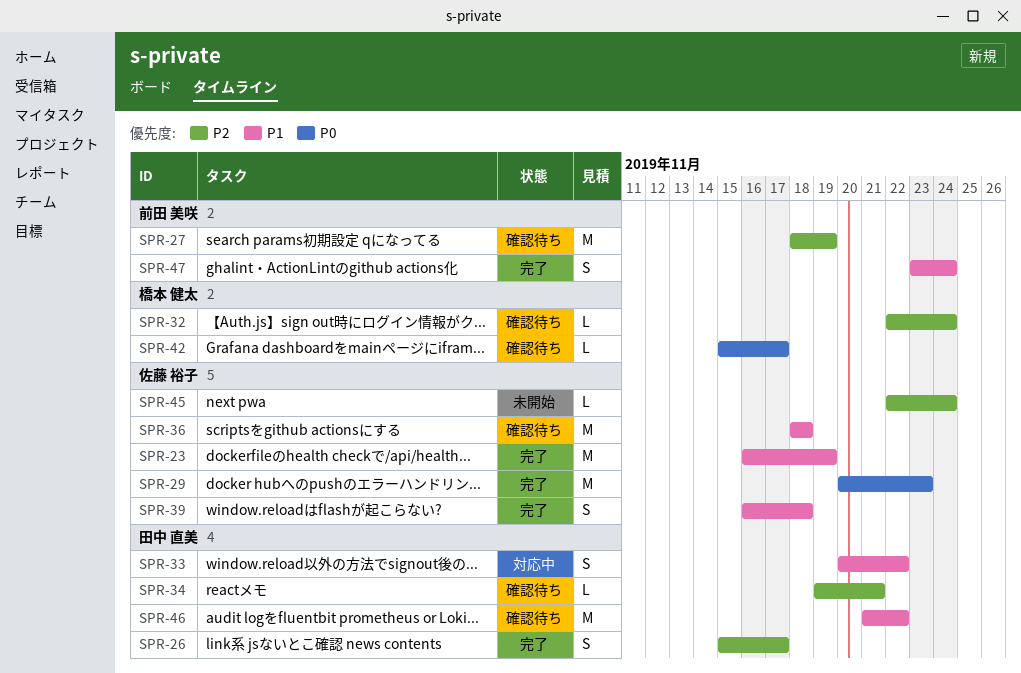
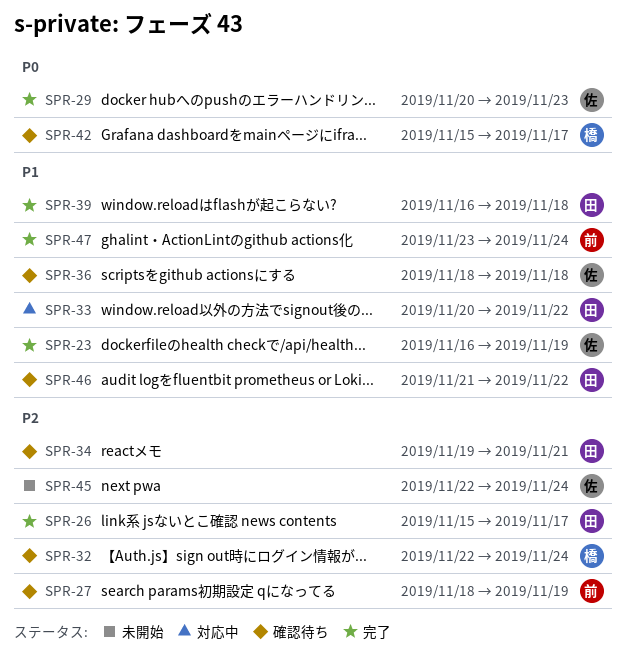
SPR-39, owner: 佐藤 裕子 -> 田中 直美

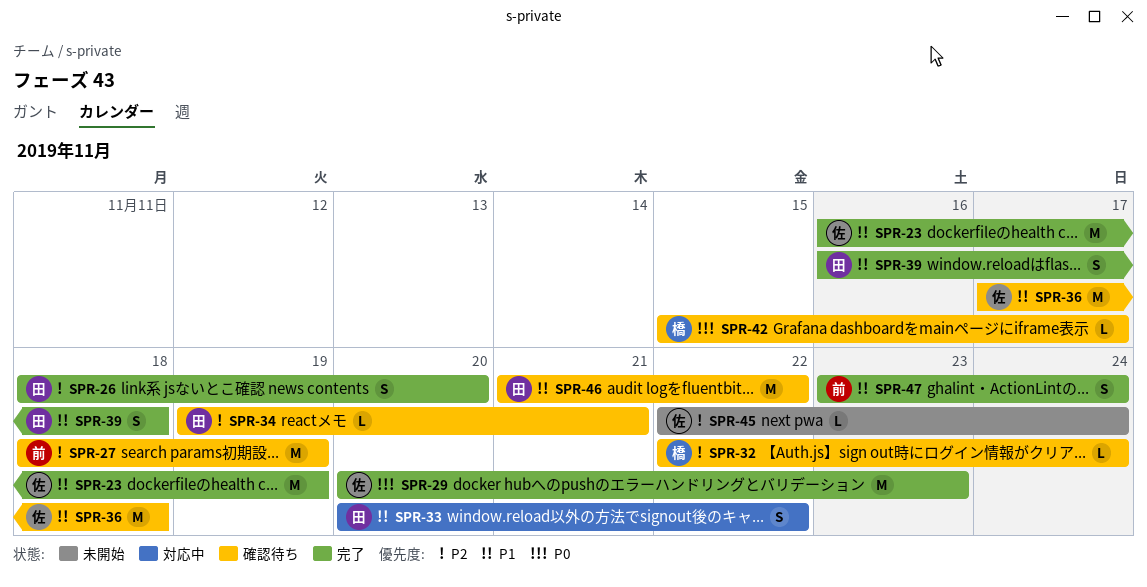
SPR-26, start: Nov 15 -> Nov 18
SPR-26, due: Nov 17 -> Nov 20
SPR-36, start: Nov 18 -> Nov 17

